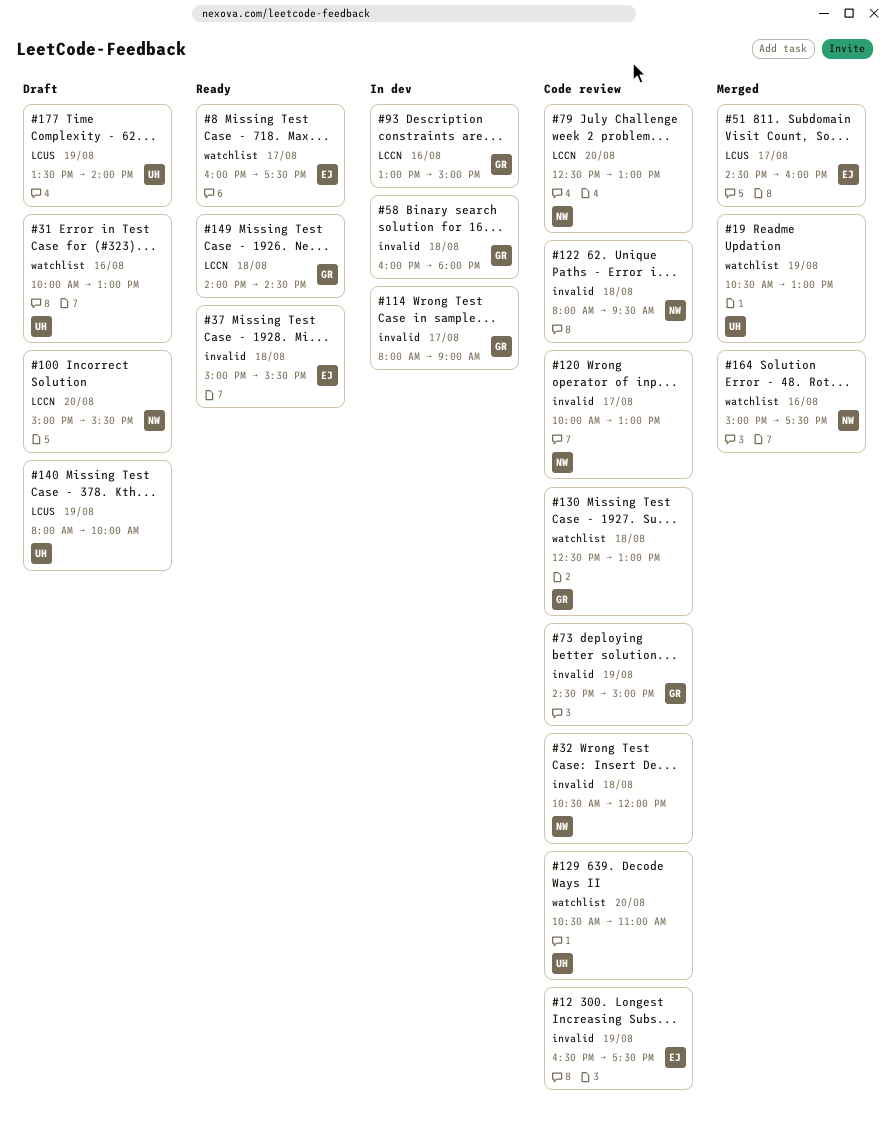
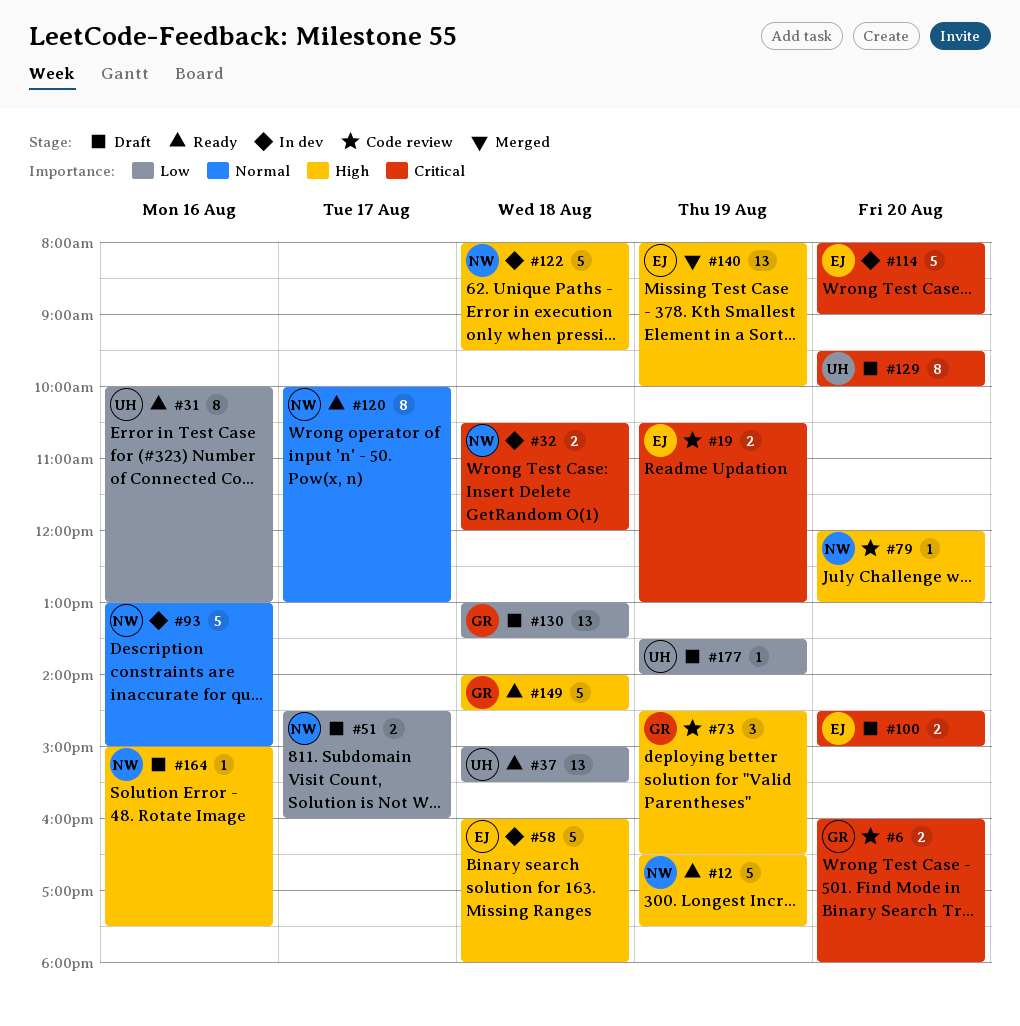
#6: none -> present
#8: present -> none
#12, status: Code review -> Ready
#12, owner: EJ -> NW
#19, status: Merged -> Code review
#19, owner: UH -> EJ
#31, status: Draft -> Ready
#32, status: Code review -> In dev
#37, owner: EJ -> UH
#51, status: Merged -> Draft
#51, owner: EJ -> NW
#58, owner: GR -> EJ
#73, ends: 15:00 -> 16:30
#79, begins: 12:30 -> 12:00
#93, owner: GR -> NW
#100, owner: NW -> EJ
#100, begins: 15:00 -> 14:30
#100, ends: 15:30 -> 15:00
#114, owner: GR -> EJ
#114, day: Aug 17 -> Aug 20
#120, status: Code review -> Ready
#122, status: Code review -> In dev
#129, status: Code review -> Draft
#129, begins: 10:30 -> 09:30
#129, ends: 11:00 -> 10:00
#130, status: Code review -> Draft
#130, begins: 12:30 -> 13:00
#130, ends: 13:00 -> 13:30
#140, status: Draft -> Merged
#140, owner: UH -> EJ
#164, status: Merged -> Draft

